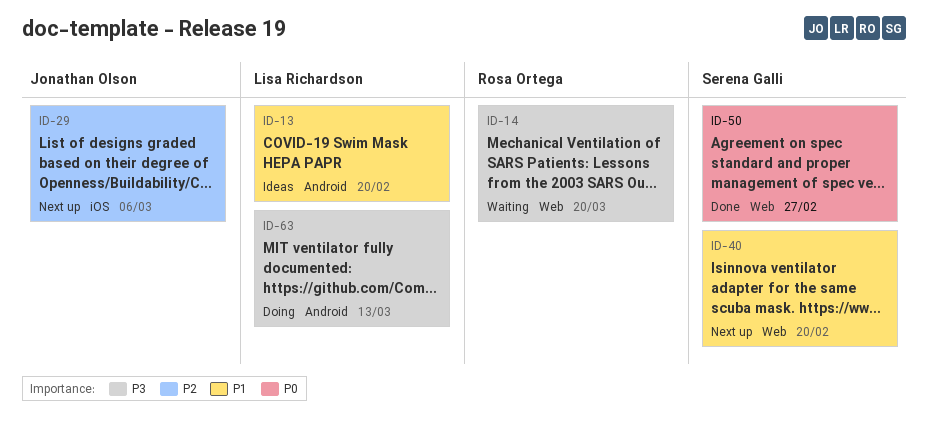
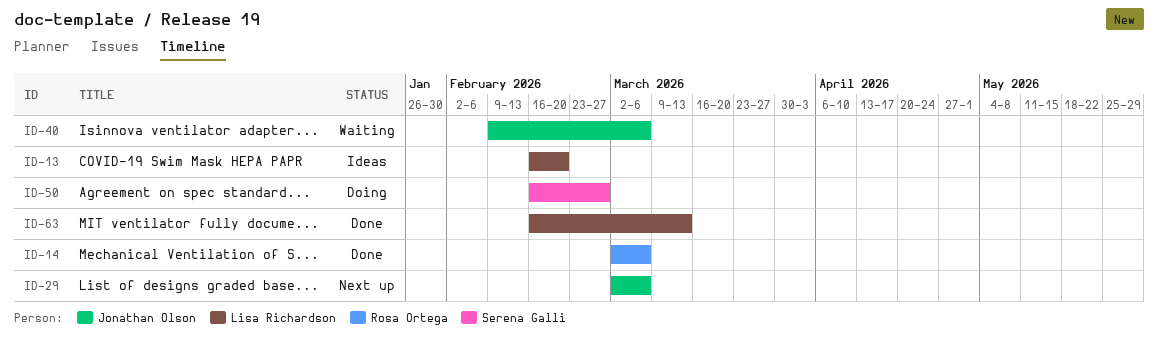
ID-14, status: Waiting -> Done
ID-14, due: Mar 20 -> Mar 6
ID-40, status: Next up -> Waiting
ID-40, owner: Serena Galli -> Jonathan Olson
ID-40, due: Feb 20 -> Mar 6
ID-50, status: Done -> Doing
ID-63, status: Doing -> Done

